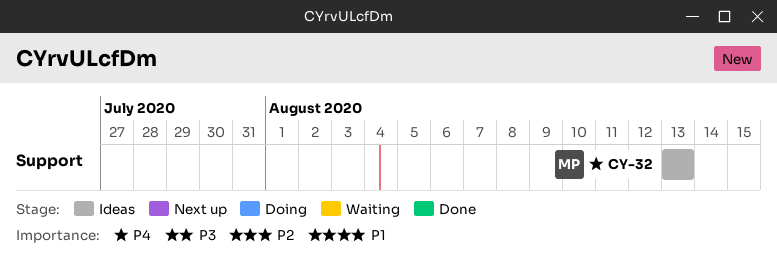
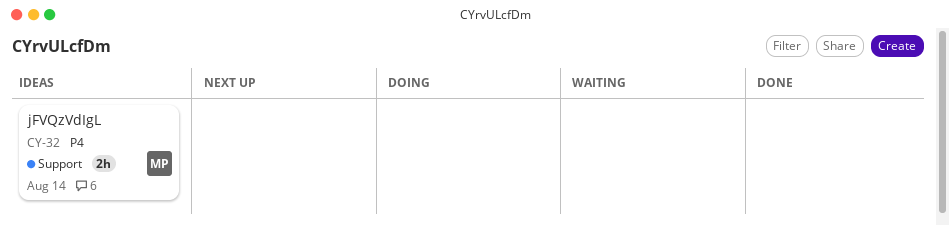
CY-32, due: Aug 13 -> Aug 14

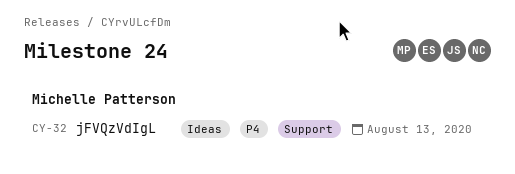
CY-32, due: Aug 14 -> Aug 13

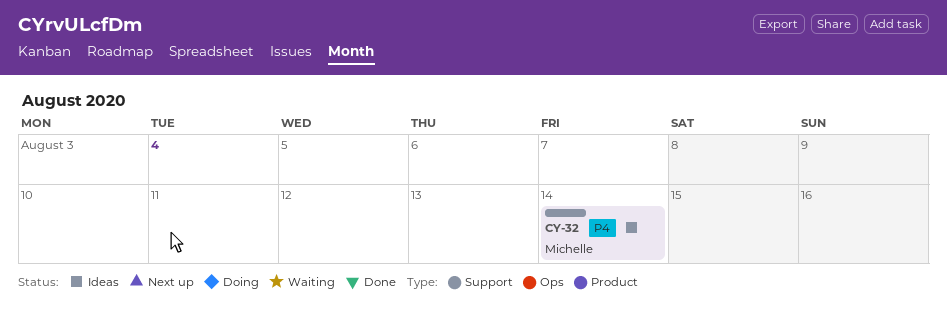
CY-32, due: Aug 13 -> Aug 14

